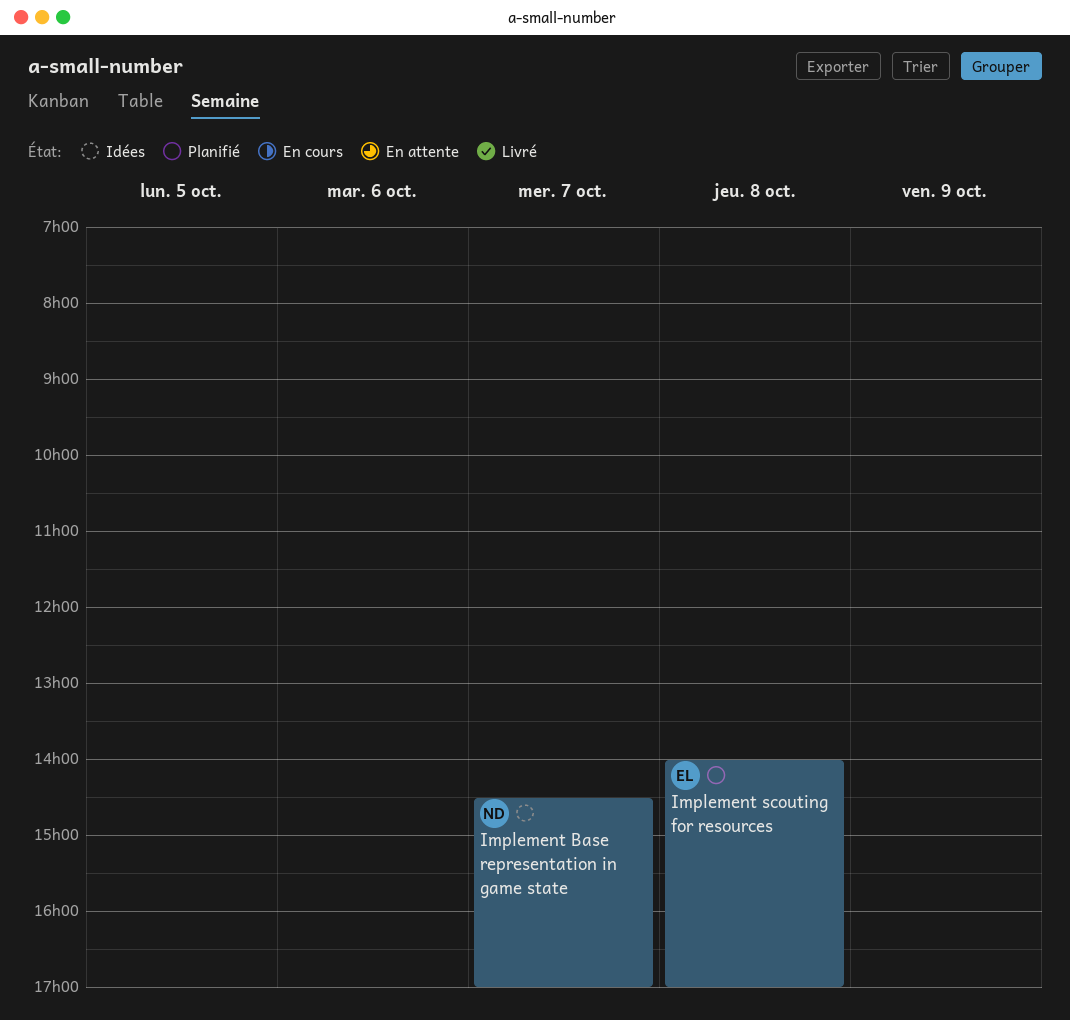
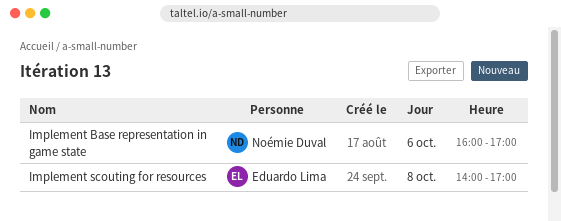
Implement Base representation in game state, day: Oct 7 -> Oct 6
Implement Base representation in game state, begins: 14:30 -> 16:00

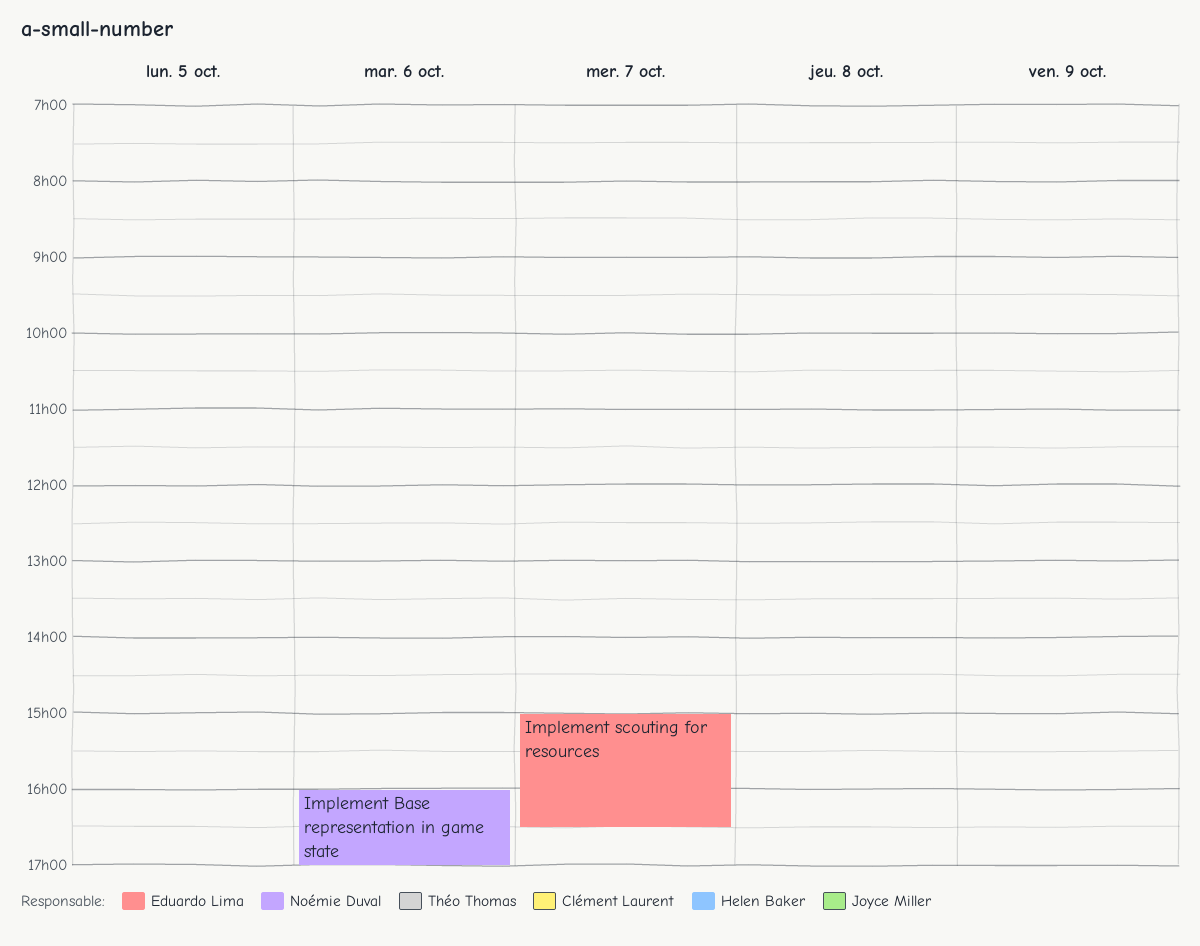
Implement scouting for resources, day: Oct 8 -> Oct 7
Implement scouting for resources, begins: 14:00 -> 15:00
Implement scouting for resources, ends: 17:00 -> 16:30

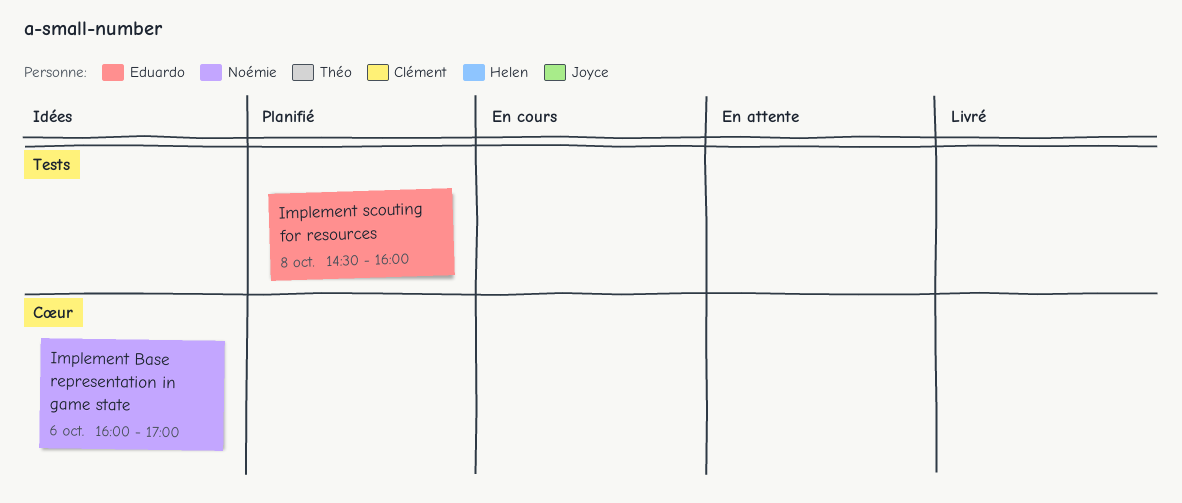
Implement scouting for resources, day: Oct 7 -> Oct 8
Implement scouting for resources, begins: 15:00 -> 14:30
Implement scouting for resources, ends: 16:30 -> 16:00

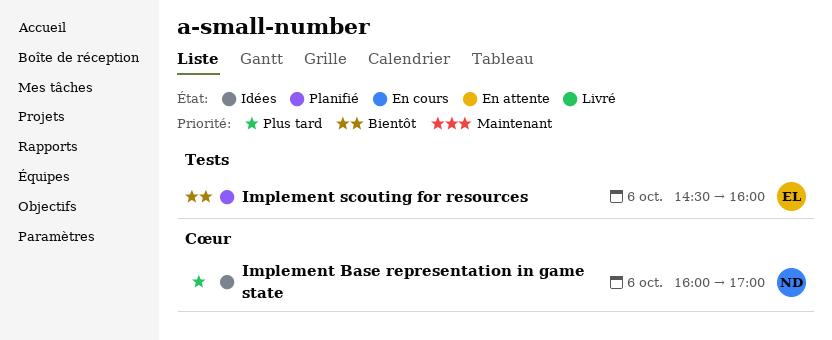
Implement scouting for resources, day: Oct 8 -> Oct 6

